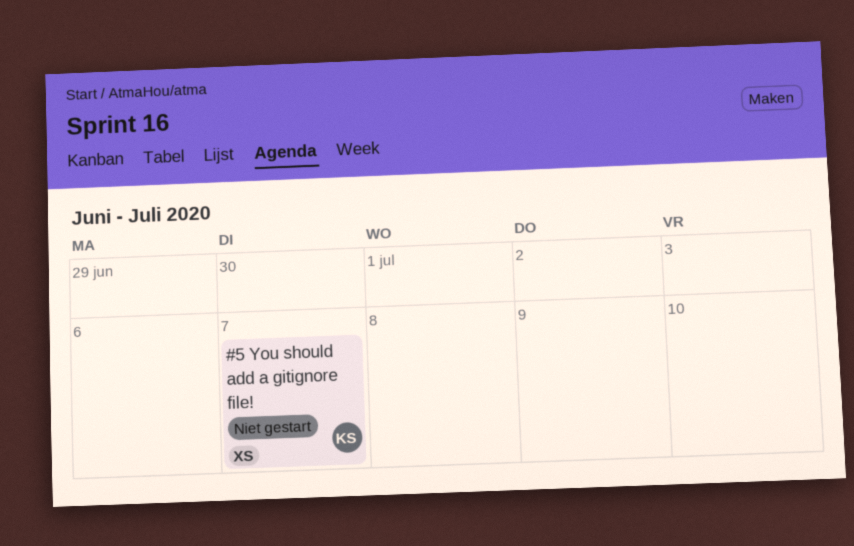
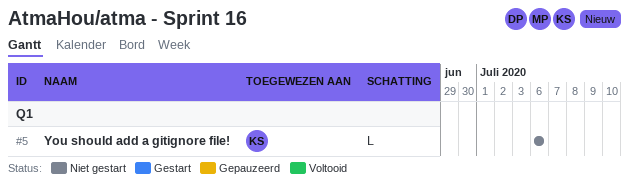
#5, estimate: XS -> L
#5, due: Jul 7 -> Jul 6

